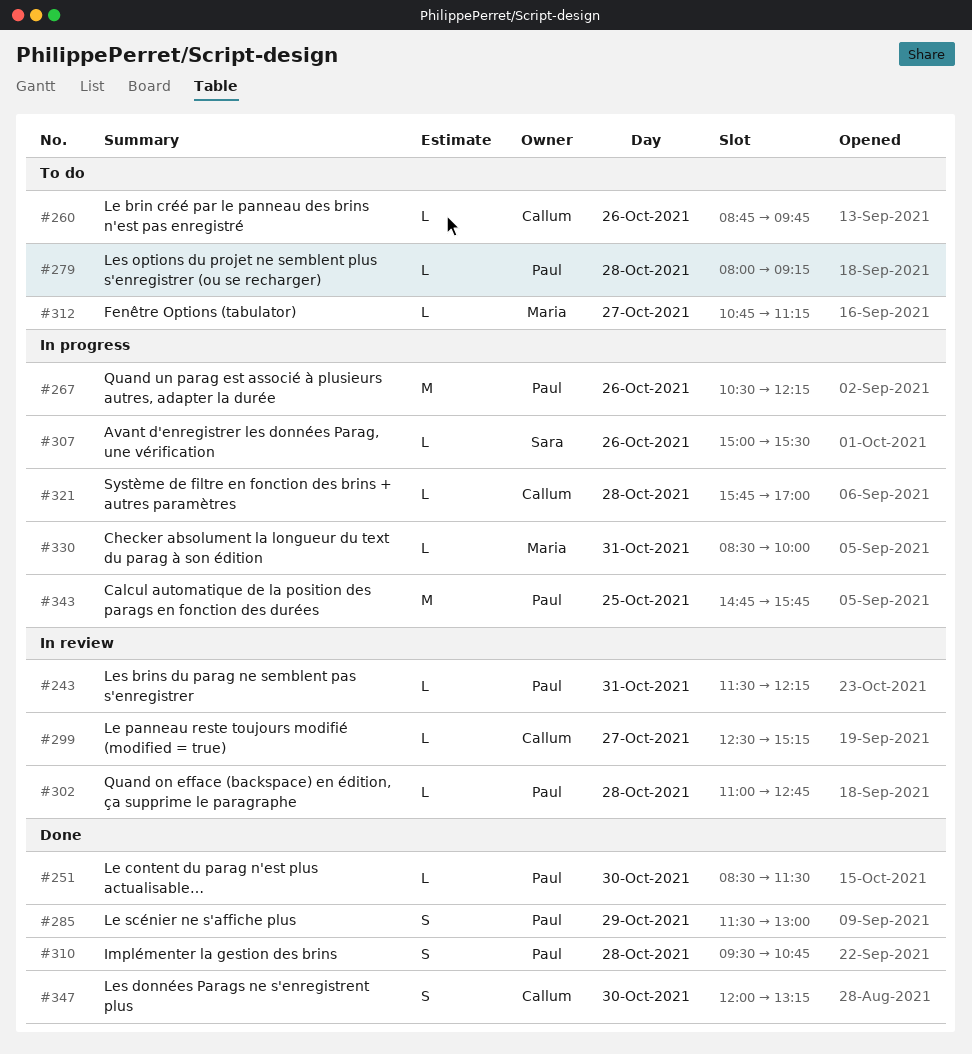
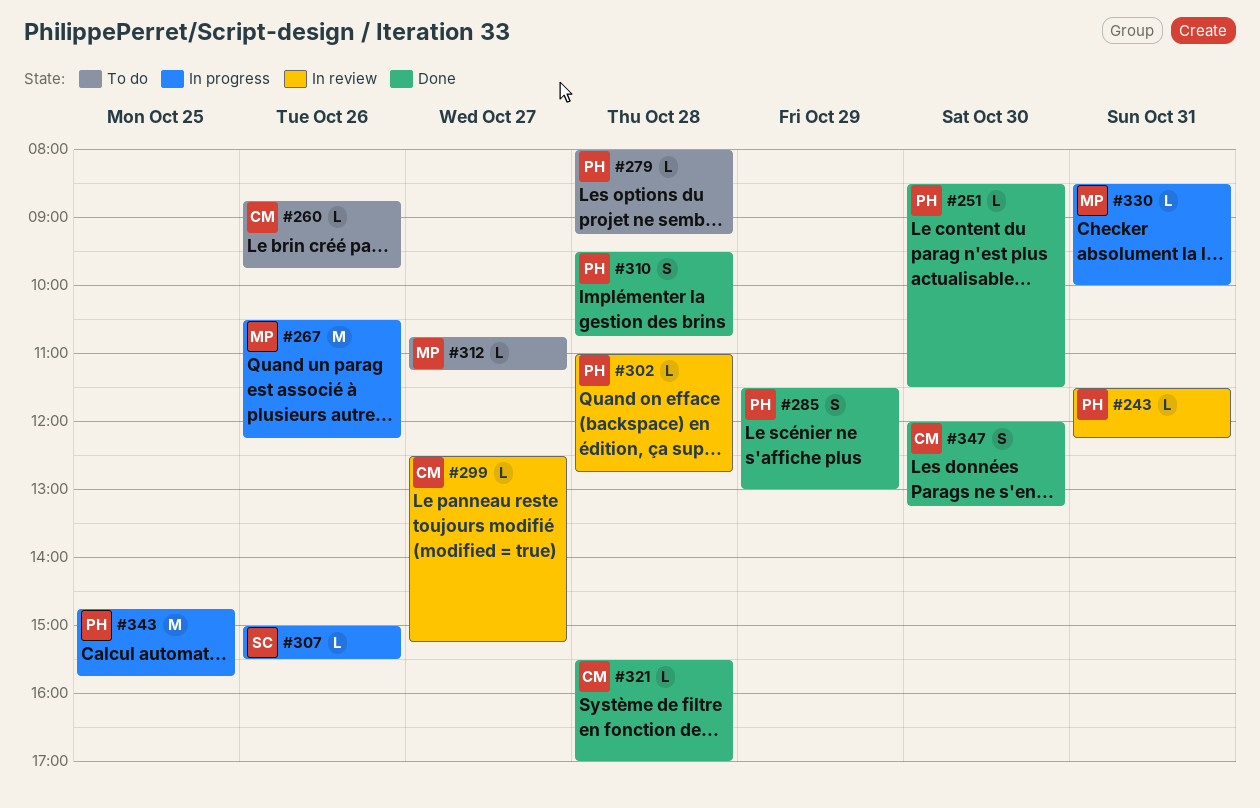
#267, owner: Paul -> Maria
#321, status: In progress -> Done
#321, begins: 15:45 -> 15:30

